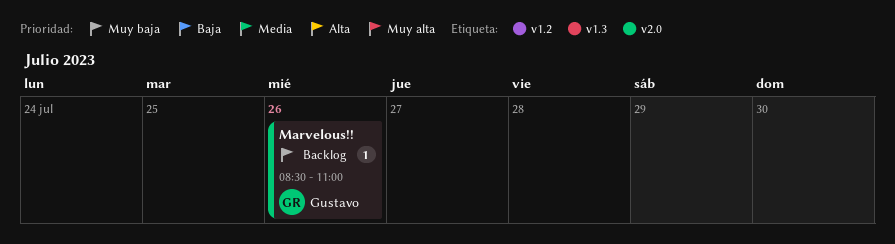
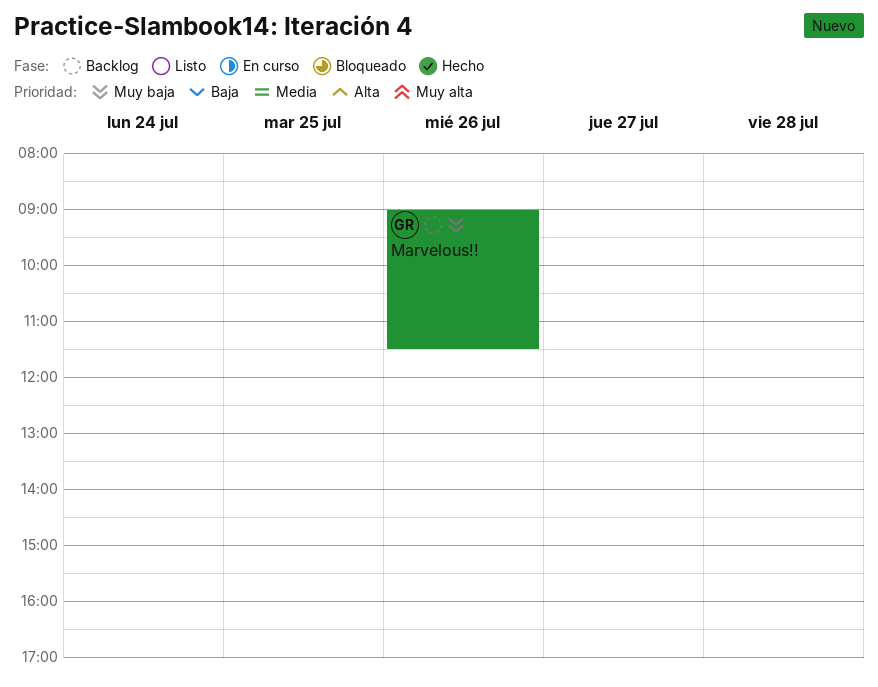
Marvelous!!, begins: 08:30 -> 09:00
Marvelous!!, ends: 11:00 -> 11:30

